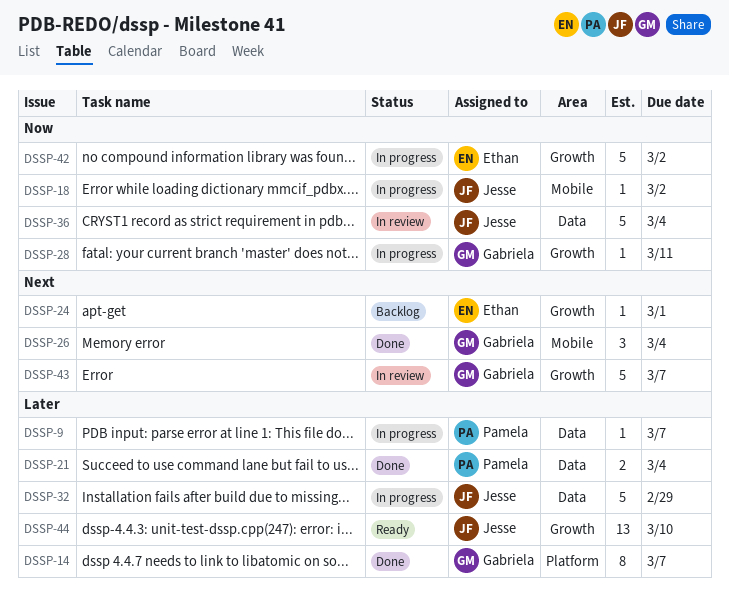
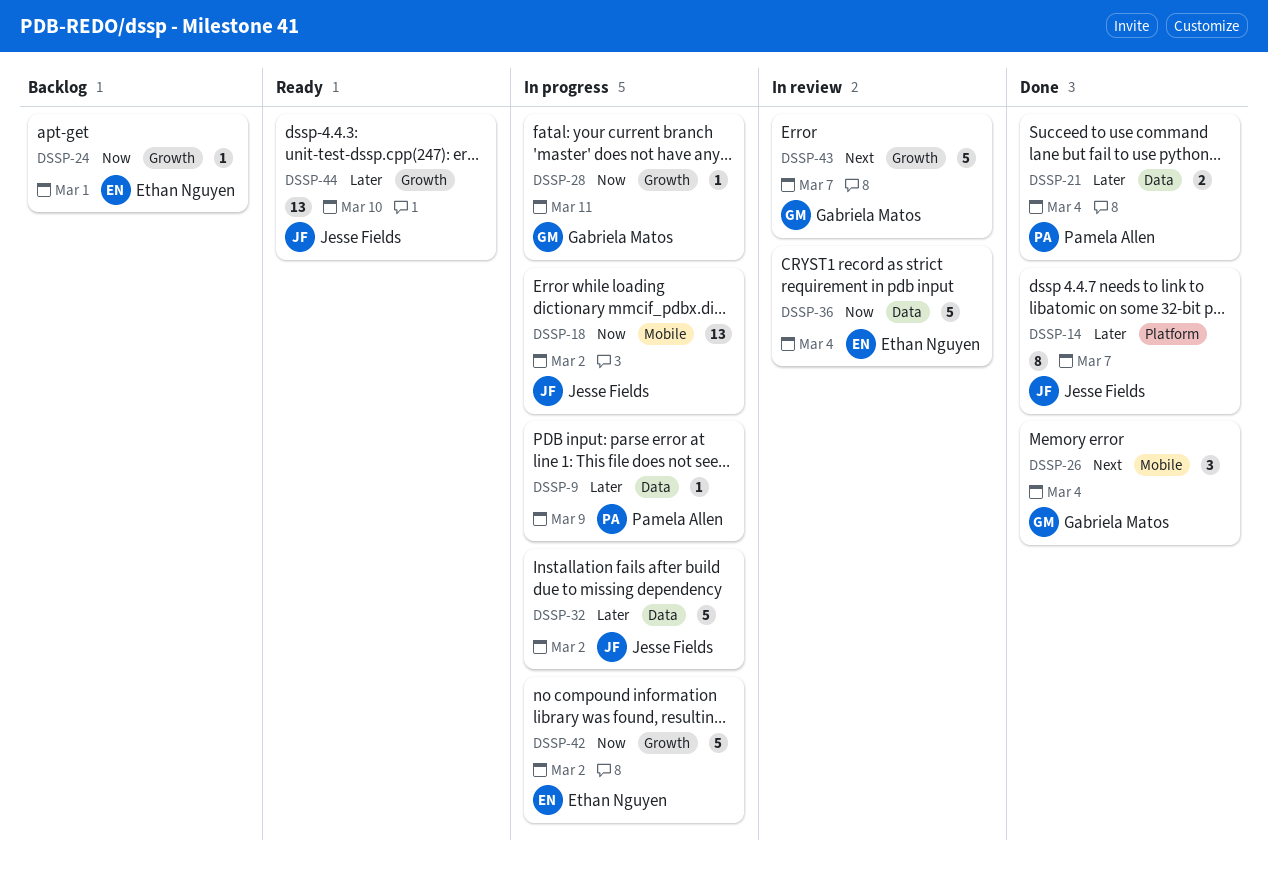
DSSP-9, due: Mar 7 -> Mar 9
DSSP-14, owner: Gabriela Matos -> Jesse Fields
DSSP-18, estimate: 1 -> 13
DSSP-24, priority: Next -> Now
DSSP-32, due: Feb 29 -> Mar 2
DSSP-36, owner: Jesse Fields -> Ethan Nguyen

